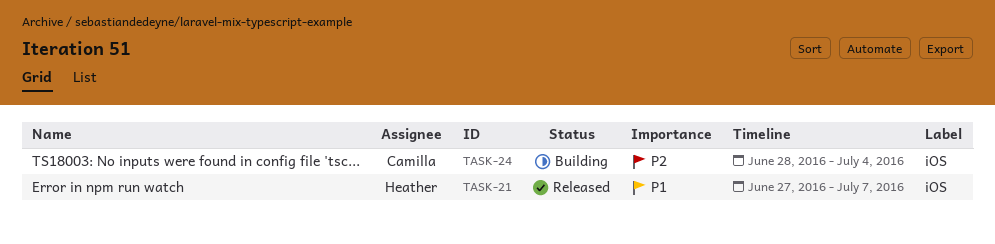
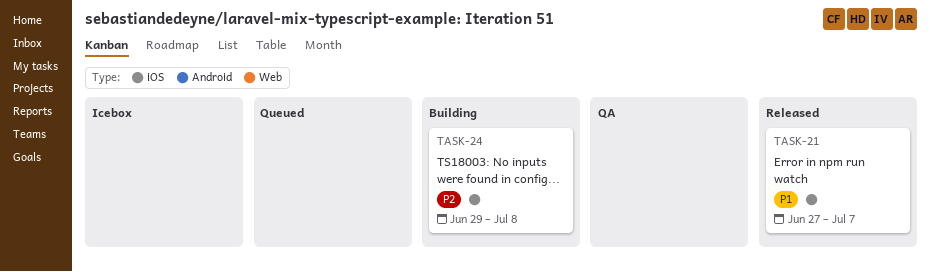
TASK-24, start: Jun 28 -> Jun 29
TASK-24, due: Jul 4 -> Jul 8

